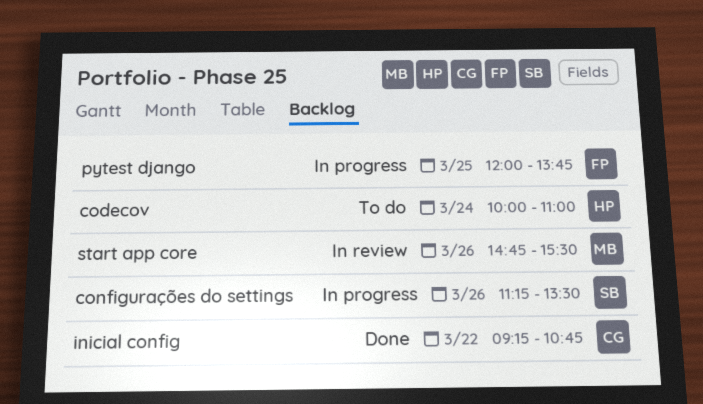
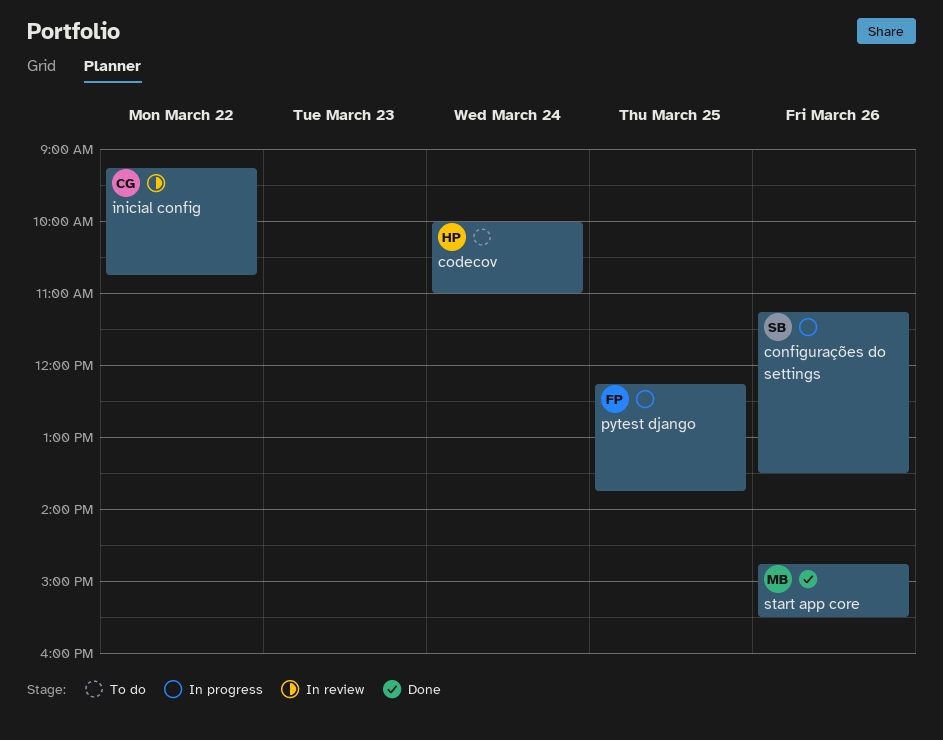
inicial config, status: Done -> In review
pytest django, begins: 12:00 -> 12:15
start app core, status: In review -> Done

